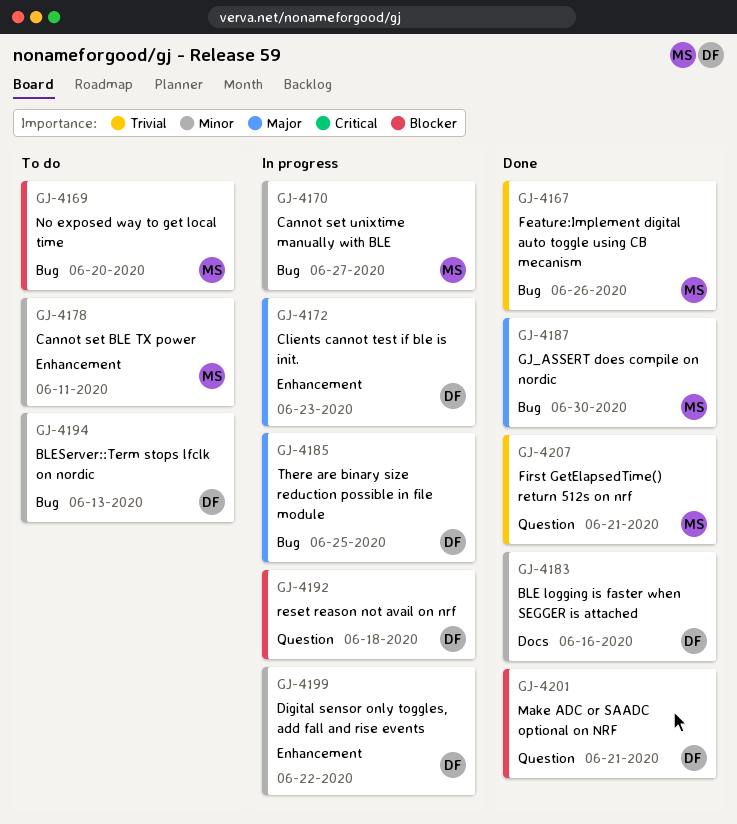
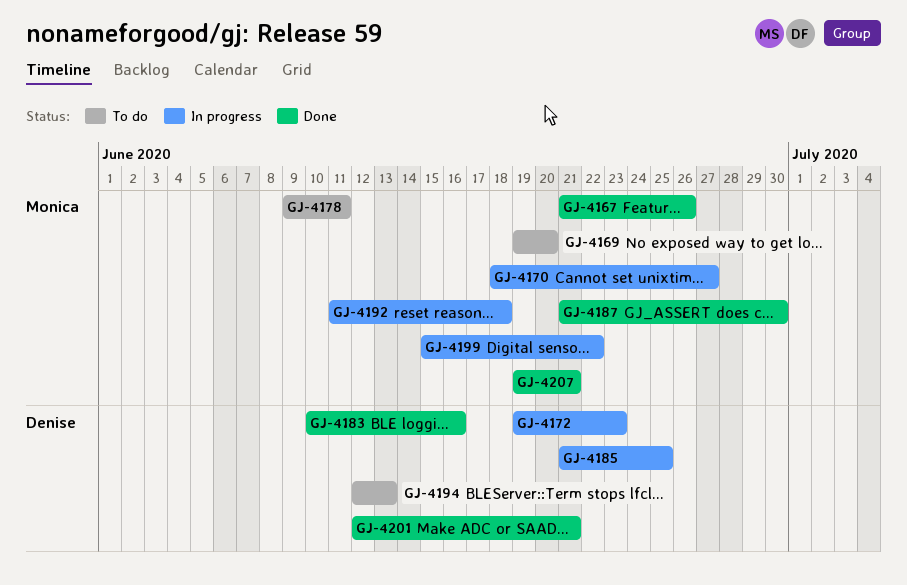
GJ-4192, owner: Denise -> Monica
GJ-4199, owner: Denise -> Monica

